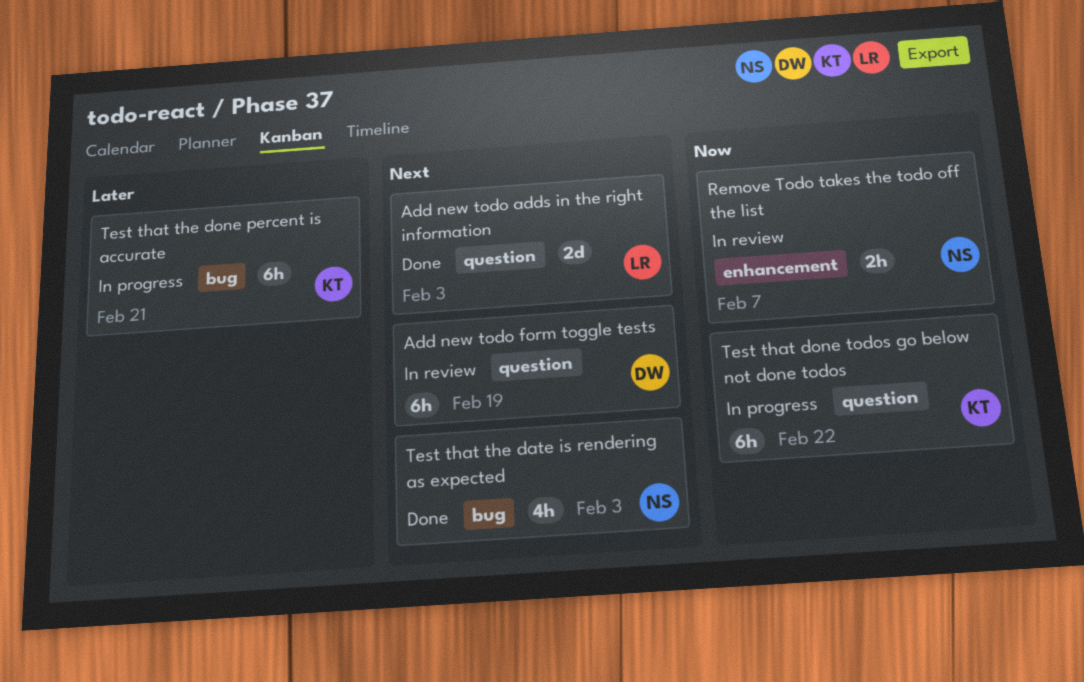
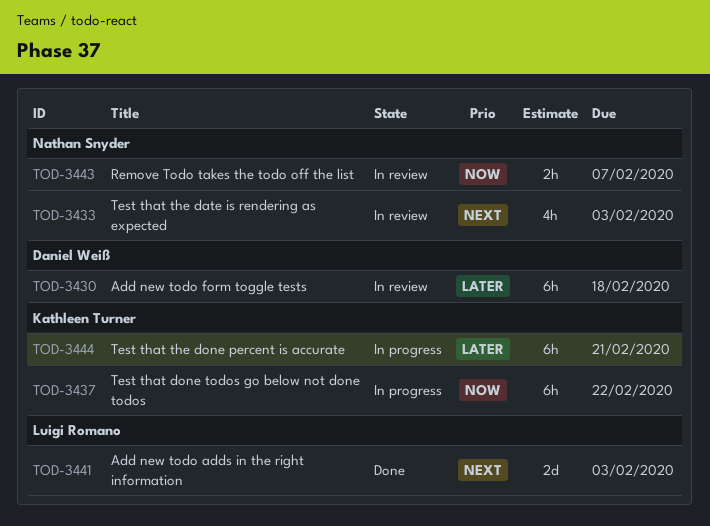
Add new todo form toggle tests, priority: Next -> Later
Add new todo form toggle tests, due: Feb 19 -> Feb 18
Test that the date is rendering as expected, status: Done -> In review

